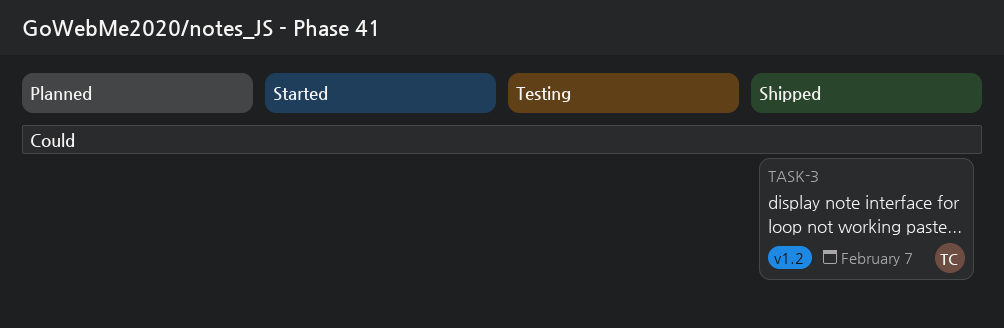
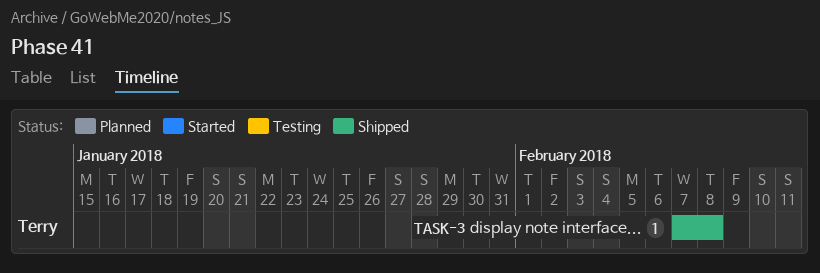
TASK-3, due: Feb 7 -> Feb 8

